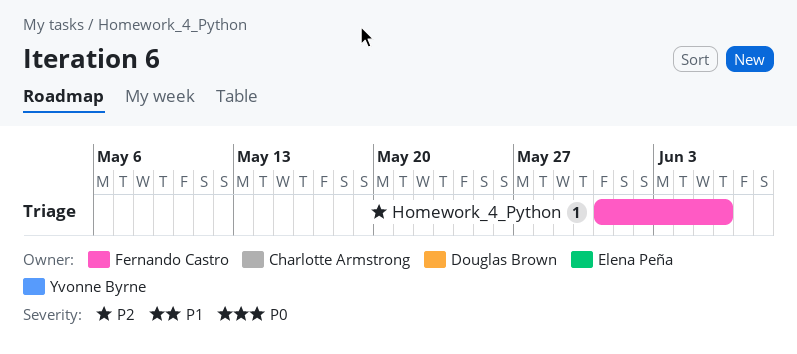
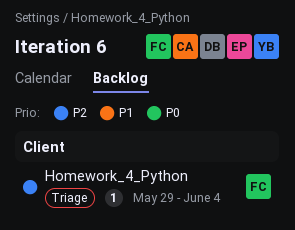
Homework_4_Python, start: May 31 -> May 29
Homework_4_Python, due: Jun 6 -> Jun 4

